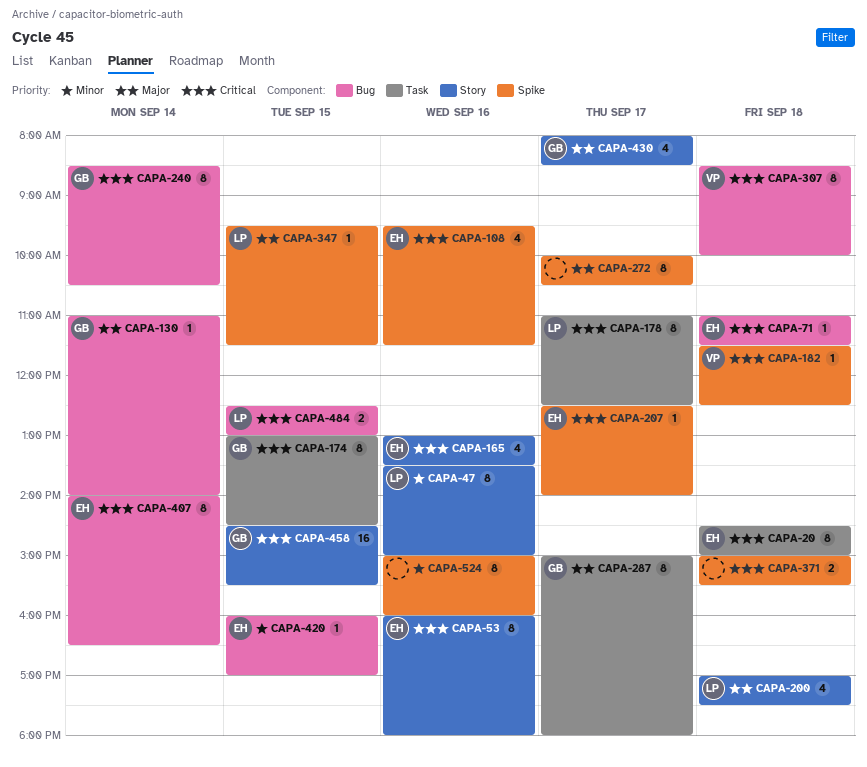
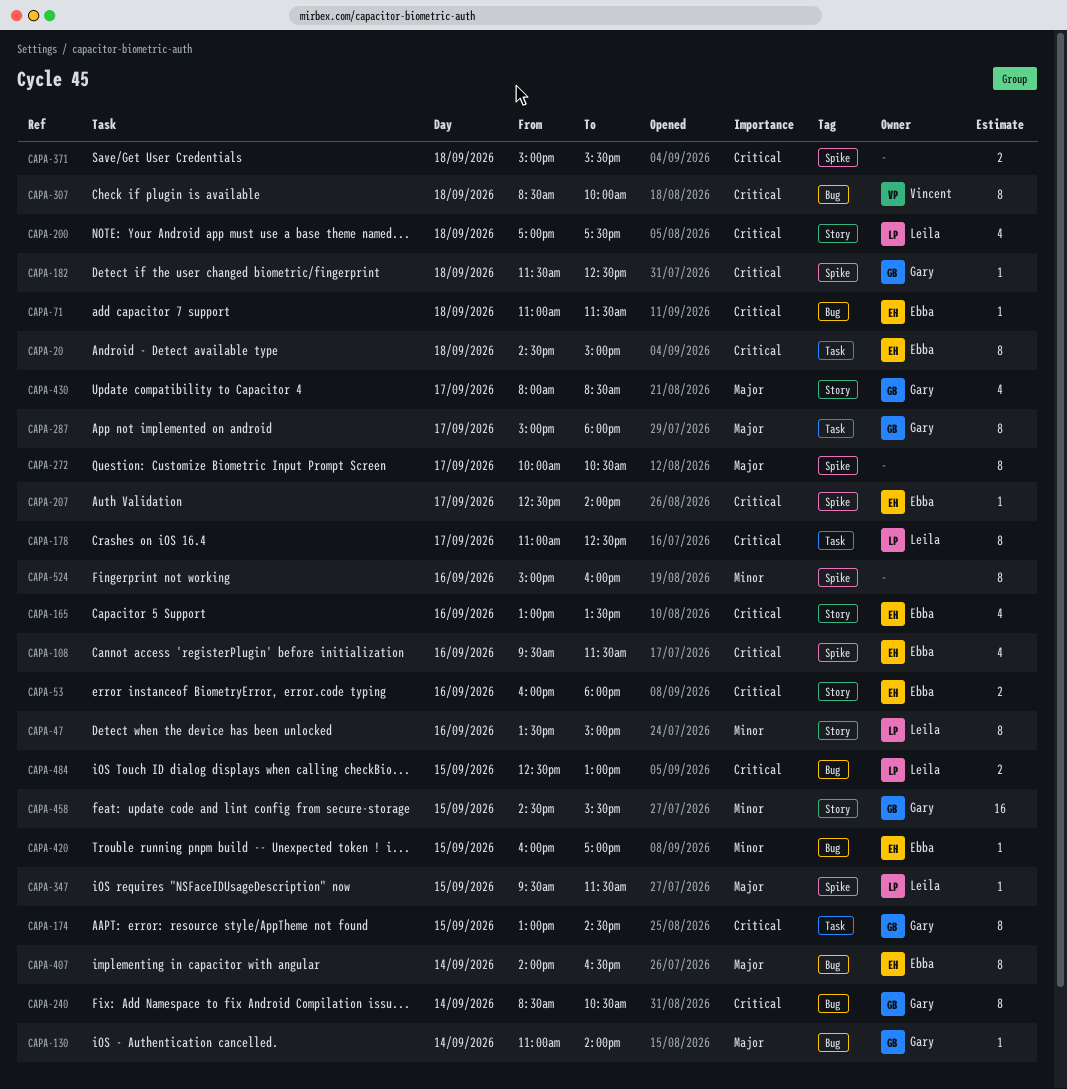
CAPA-53, estimate: 8 -> 2
CAPA-182, owner: Vincent -> Gary
CAPA-200, priority: Major -> Critical
CAPA-407, priority: Critical -> Major
CAPA-458, priority: Critical -> Minor

